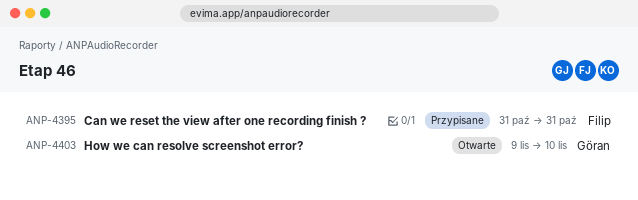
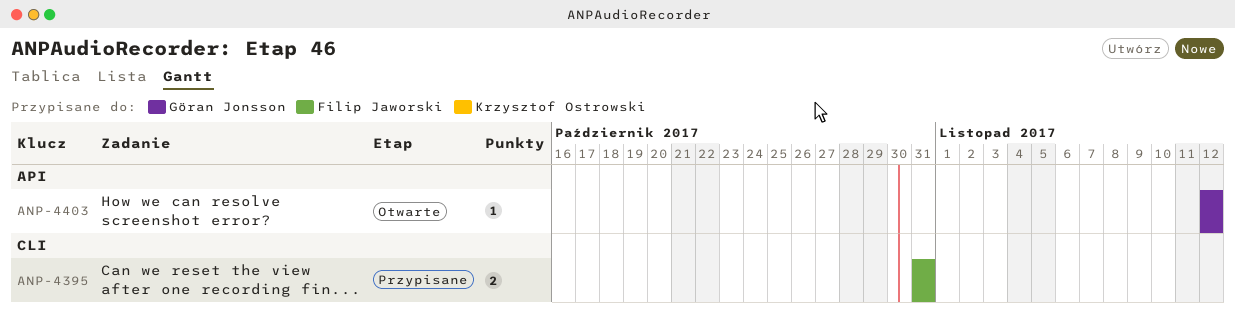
ANP-4403, start: Nov 9 -> Nov 12
ANP-4403, due: Nov 10 -> Nov 12

